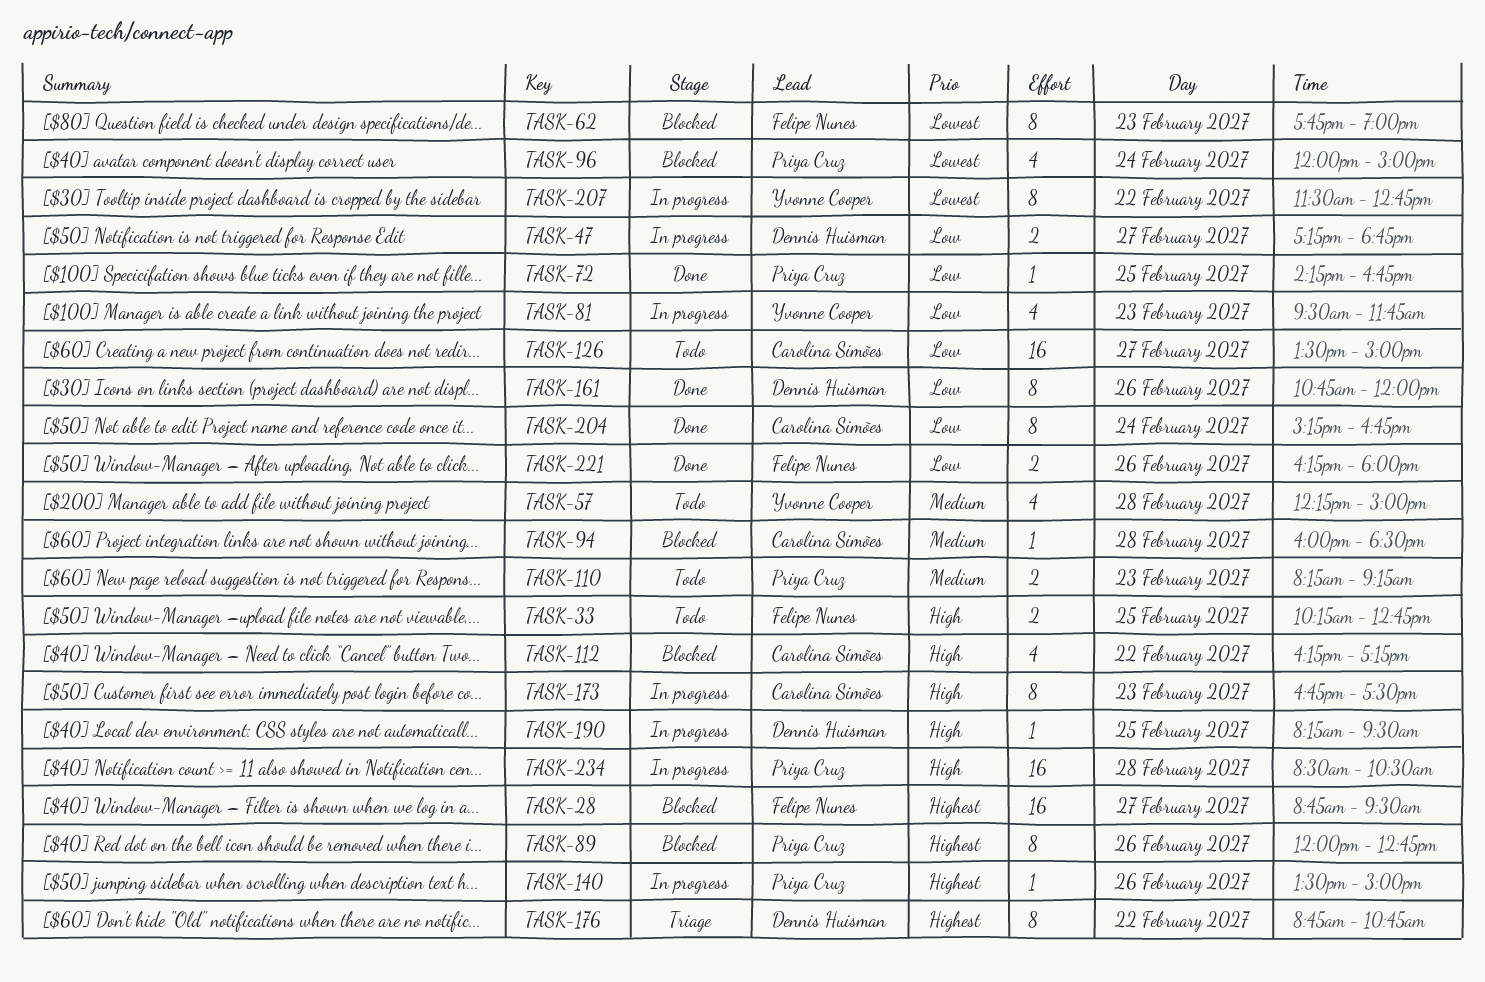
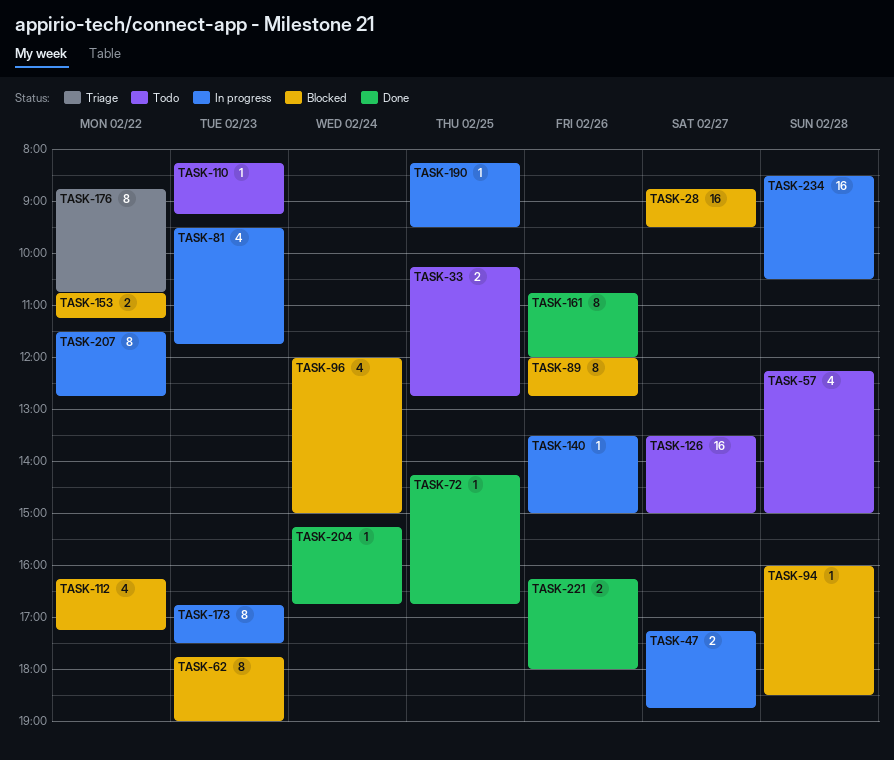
TASK-110, estimate: 2 -> 1
TASK-153: none -> present
TASK-204, estimate: 8 -> 1

